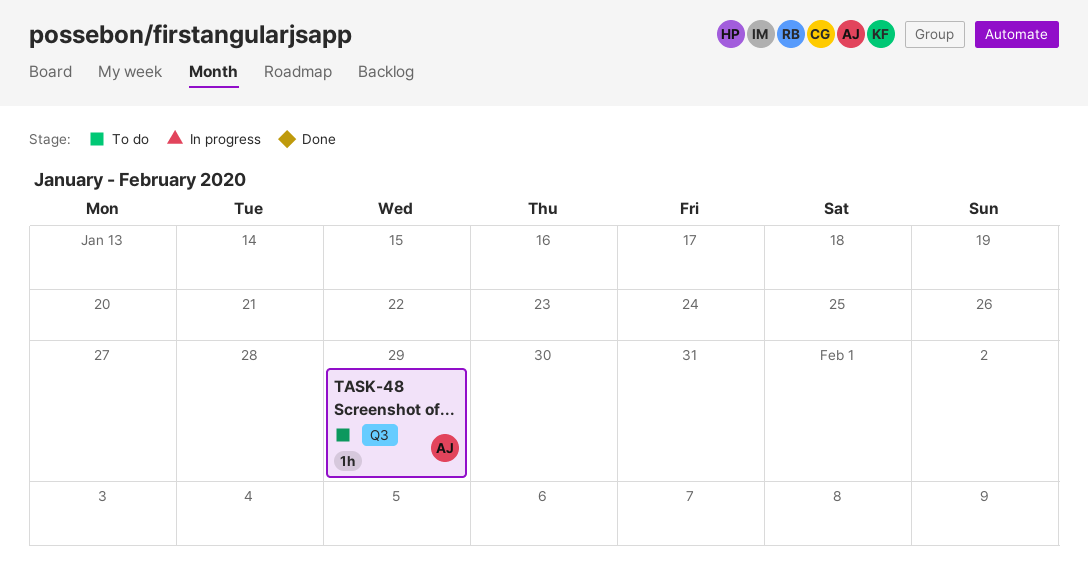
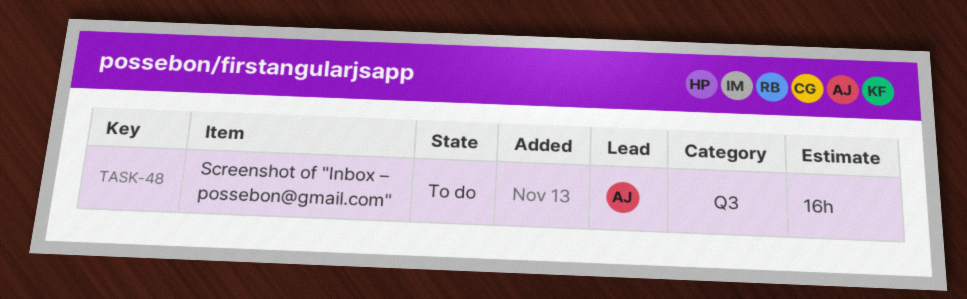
TASK-48, estimate: 1h -> 16h

